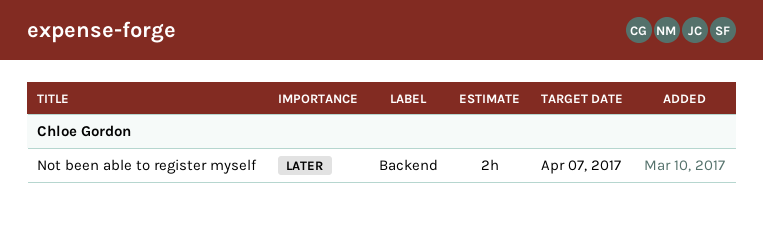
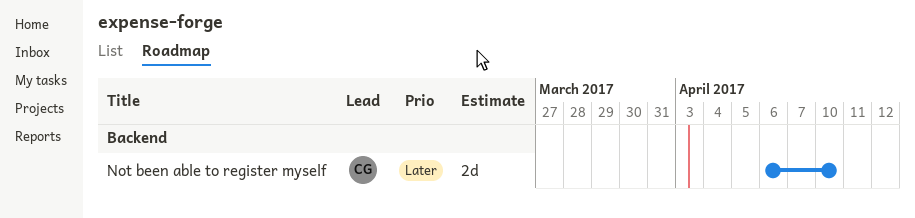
Not been able to register myself, estimate: 2h -> 2d
Not been able to register myself, due: Apr 7 -> Apr 10

